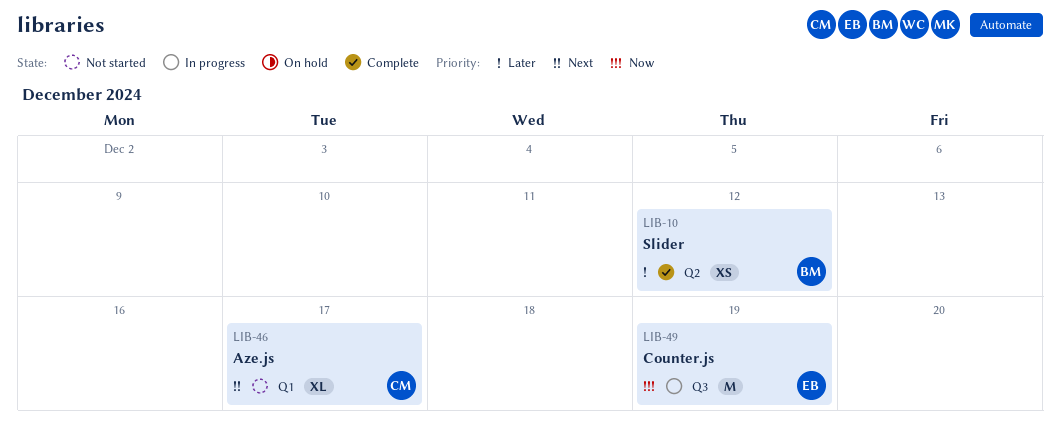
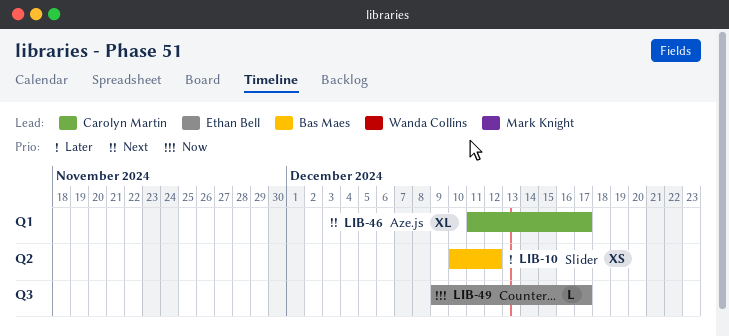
LIB-49, estimate: M -> L
LIB-49, due: Dec 19 -> Dec 17

